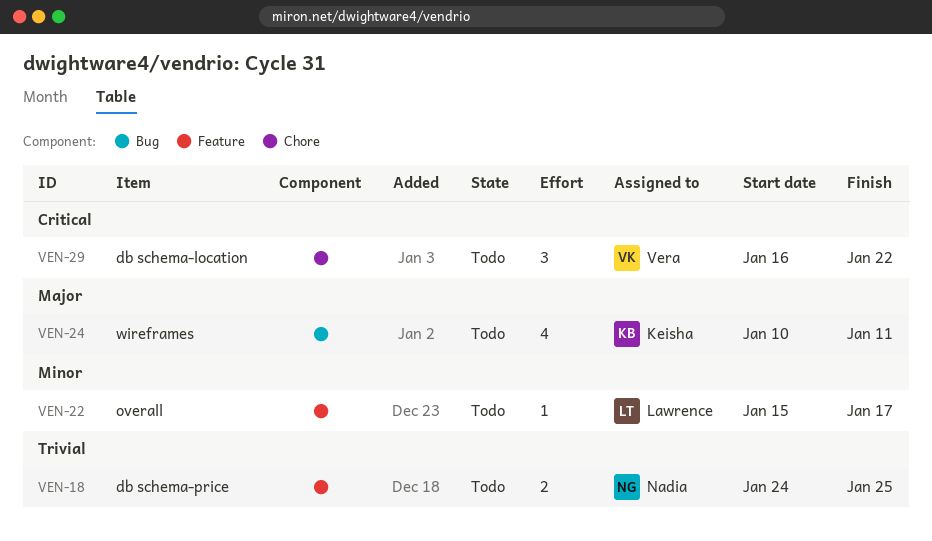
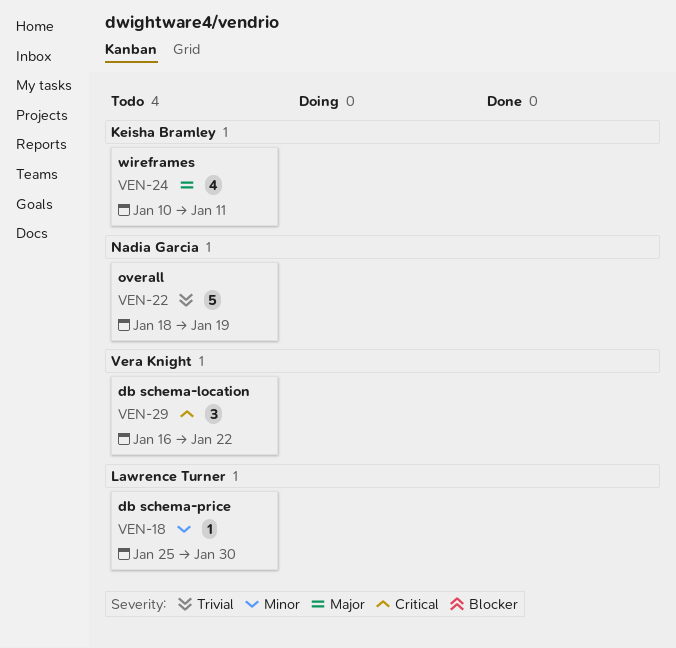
VEN-18, owner: Nadia Garcia -> Lawrence Turner
VEN-18, priority: Trivial -> Minor
VEN-18, estimate: 2 -> 1
VEN-18, start: Jan 24 -> Jan 25
VEN-18, due: Jan 25 -> Jan 30
VEN-22, owner: Lawrence Turner -> Nadia Garcia
VEN-22, priority: Minor -> Trivial
VEN-22, estimate: 1 -> 5
VEN-22, start: Jan 15 -> Jan 18
VEN-22, due: Jan 17 -> Jan 19

